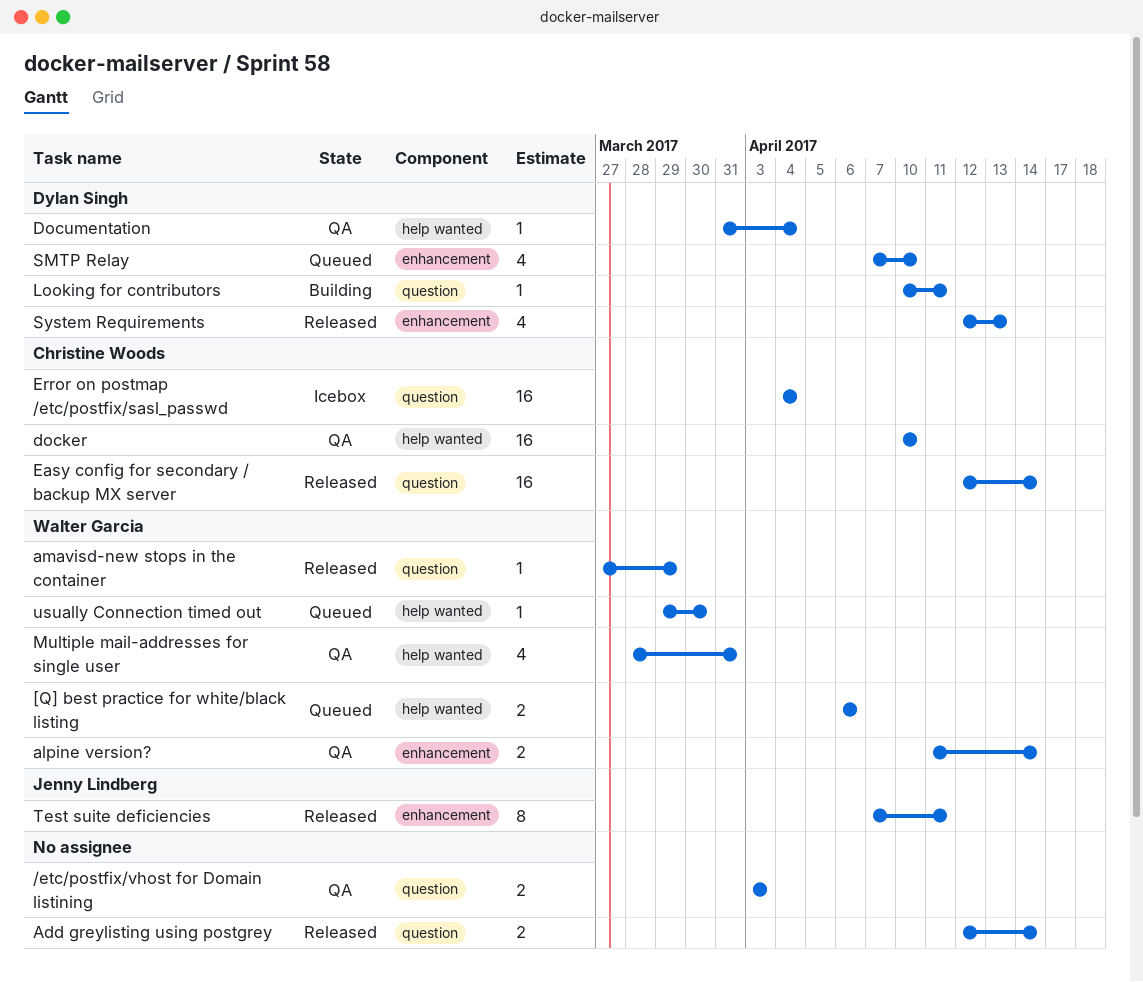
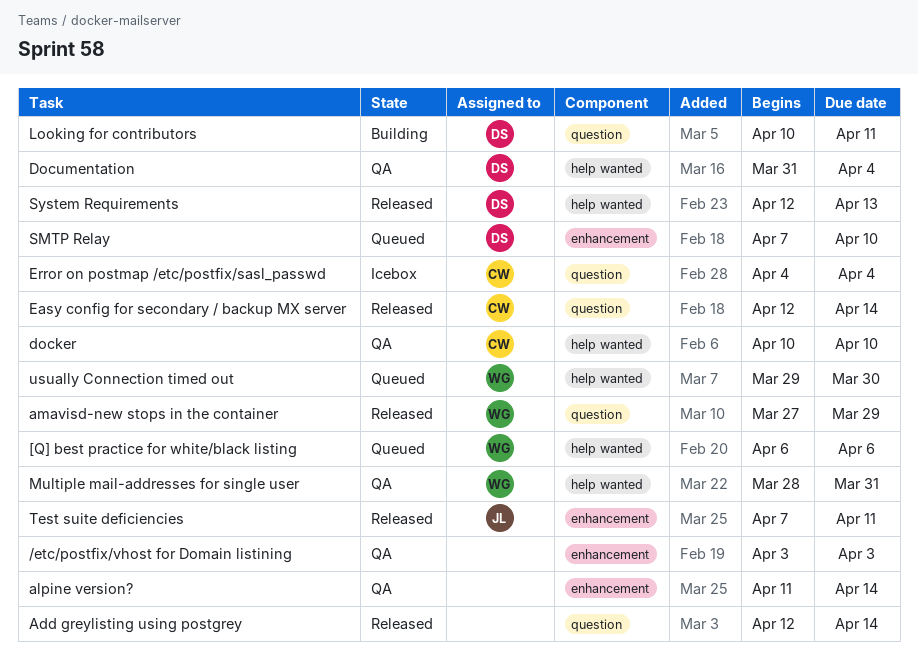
/etc/postfix/vhost for Domain listining, label: question -> enhancement
alpine version?, owner: Walter Garcia -> none
System Requirements, label: enhancement -> help wanted

